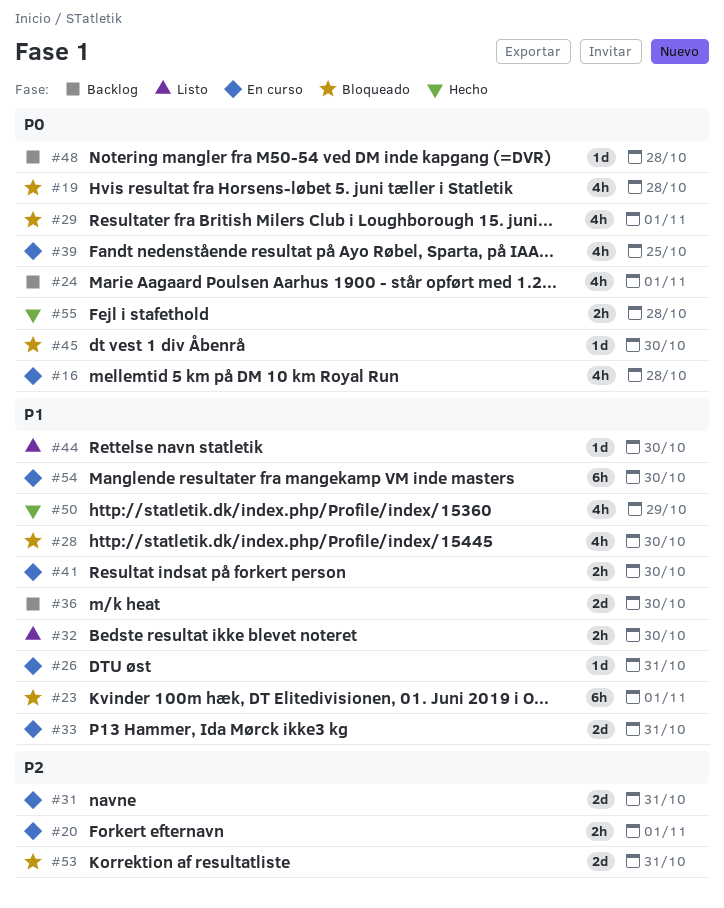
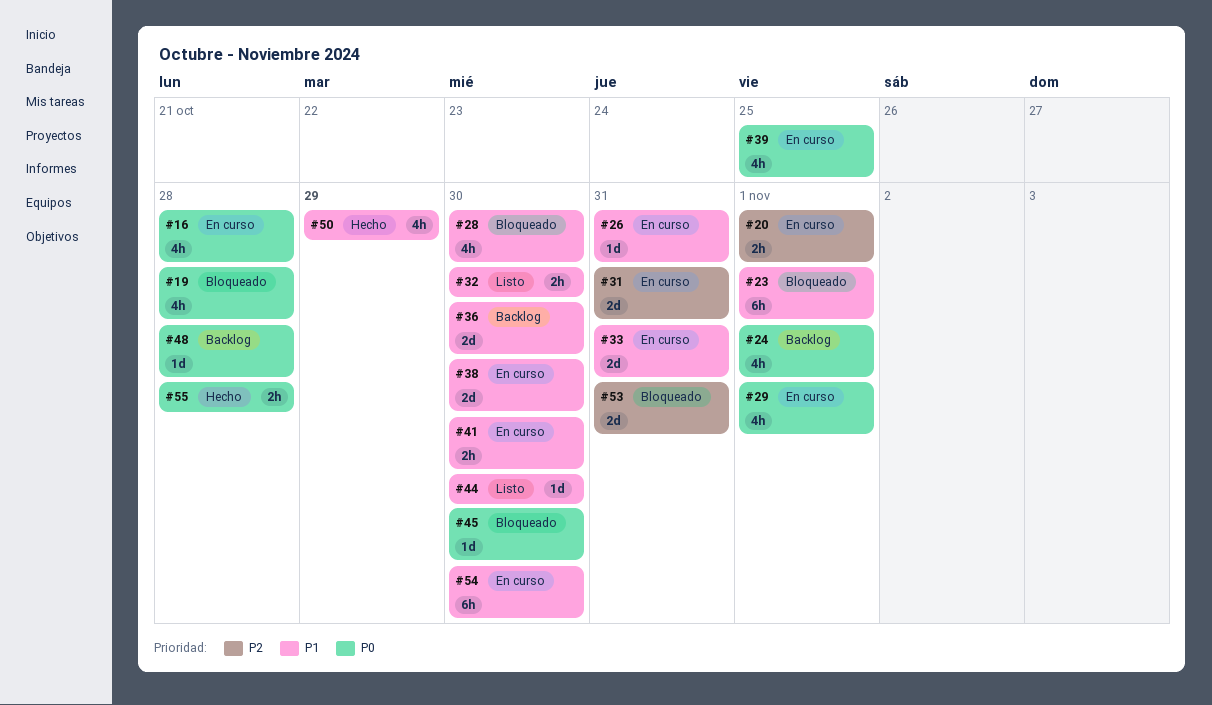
#29, status: Bloqueado -> En curso
#38: none -> present

